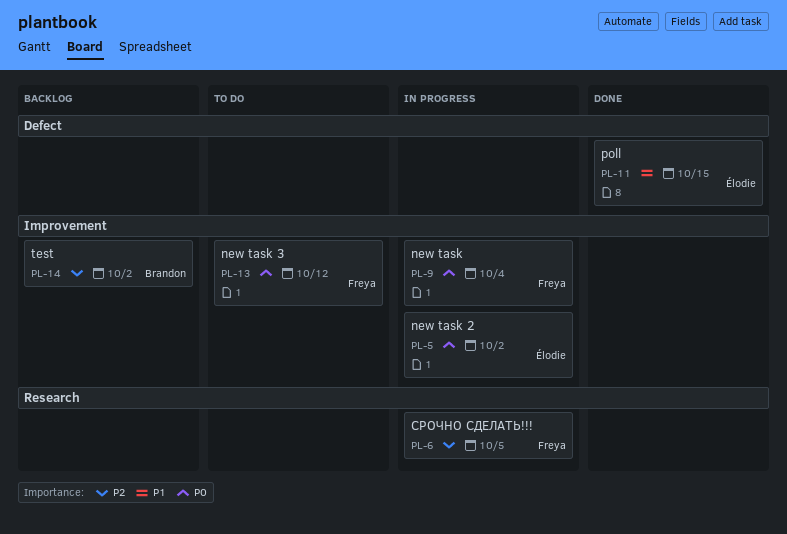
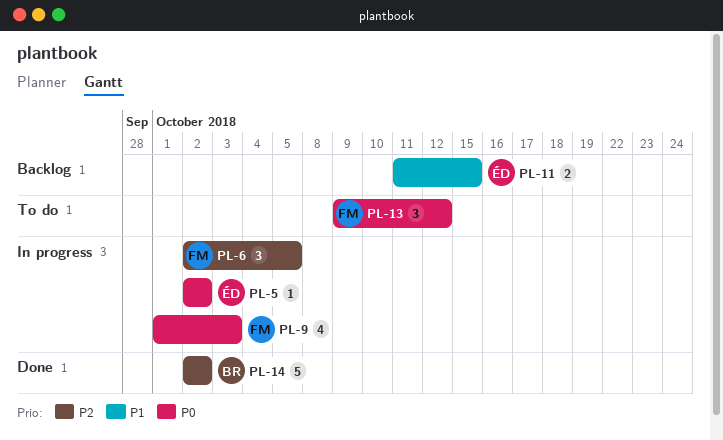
PL-9, due: Oct 4 -> Oct 3
PL-11, status: Done -> Backlog
PL-14, status: Backlog -> Done

